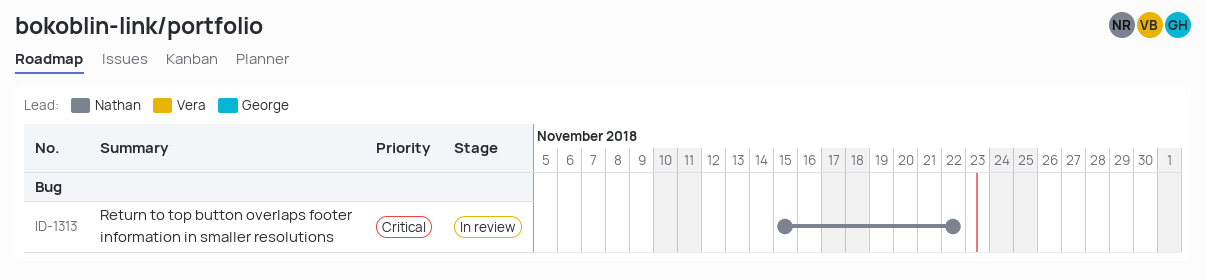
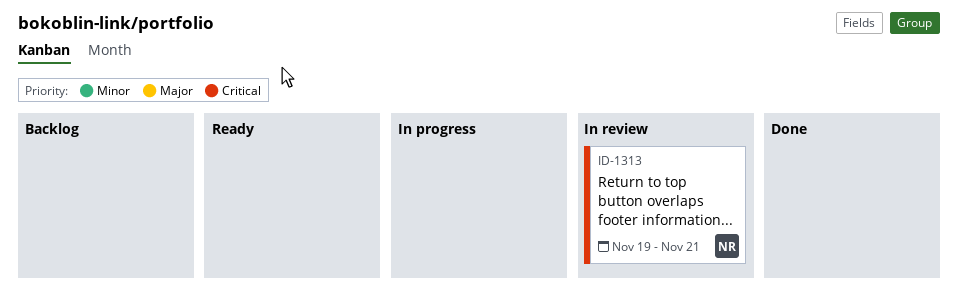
ID-1313, start: Nov 15 -> Nov 19
ID-1313, due: Nov 22 -> Nov 21

